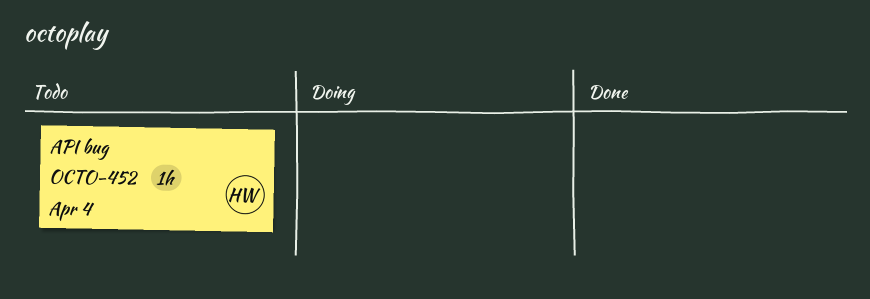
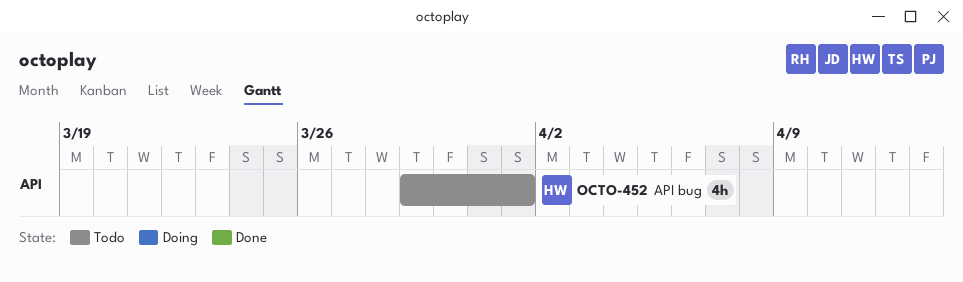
OCTO-452, estimate: 1h -> 4h
OCTO-452, due: Apr 4 -> Apr 1

